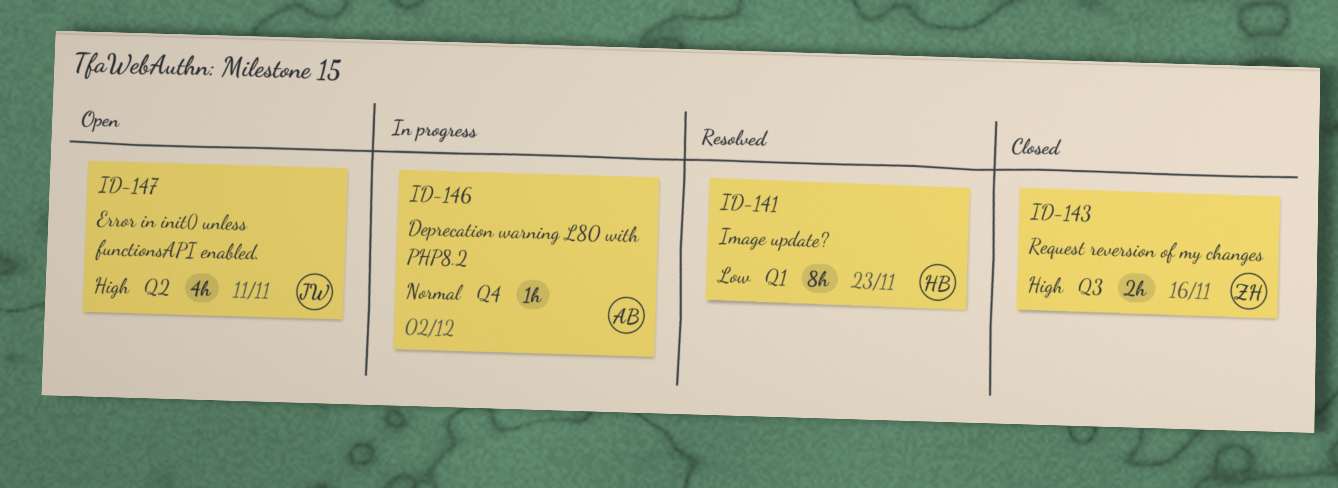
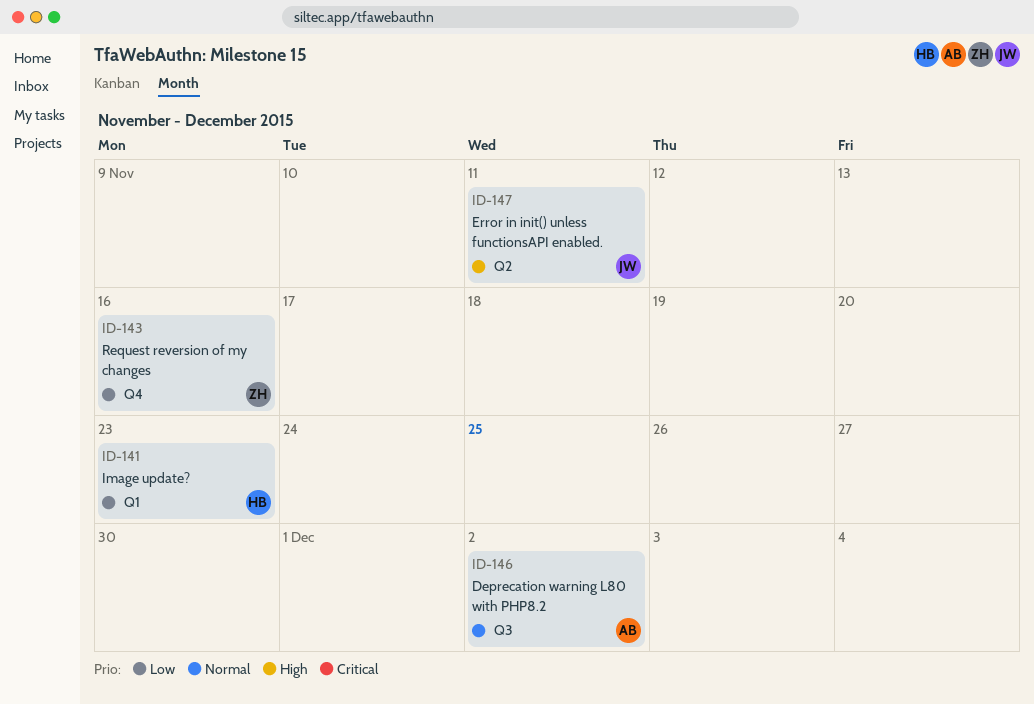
ID-143, priority: High -> Low
ID-143, label: Q3 -> Q4
ID-146, label: Q4 -> Q3

